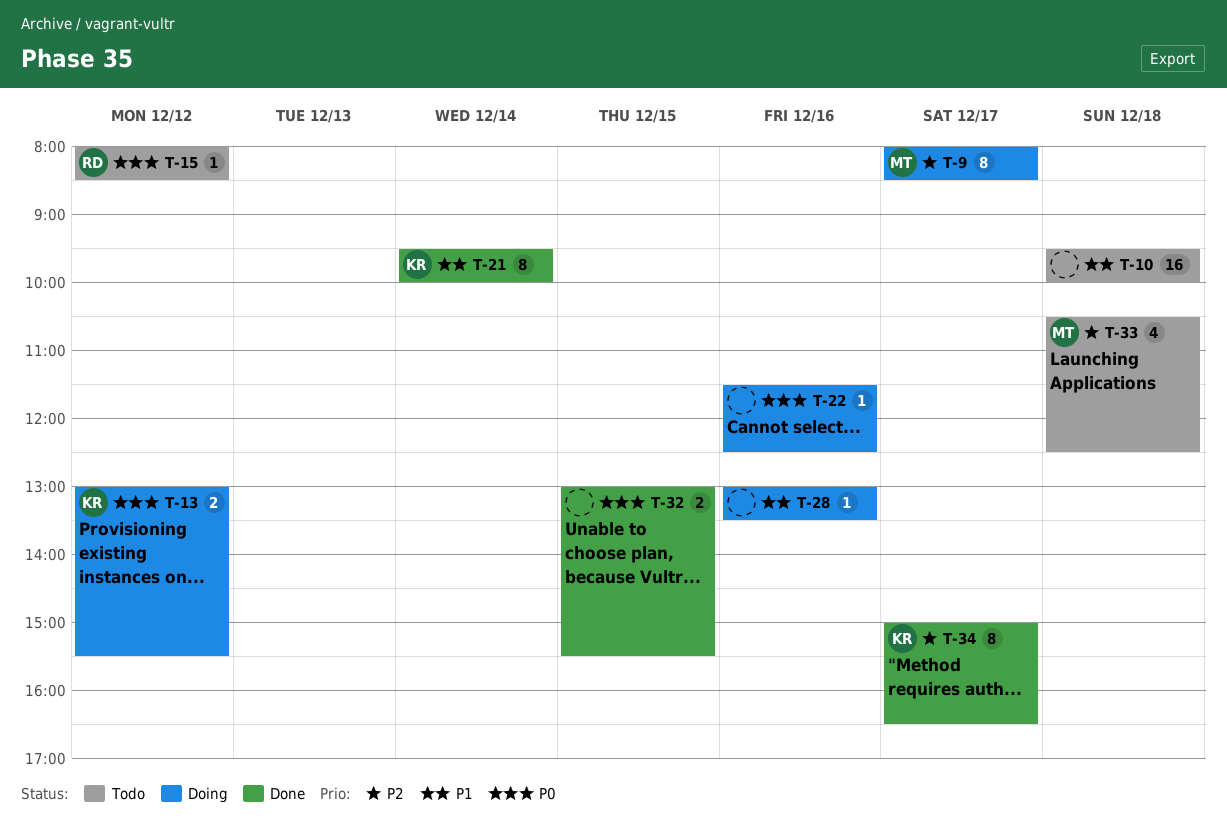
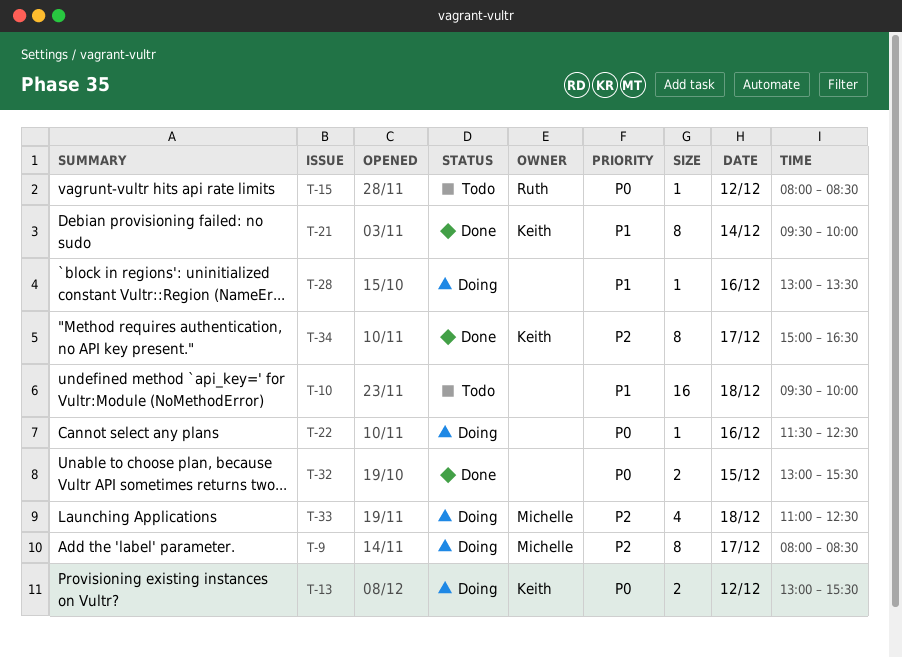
T-33, status: Todo -> Doing
T-33, begins: 10:30 -> 11:00

